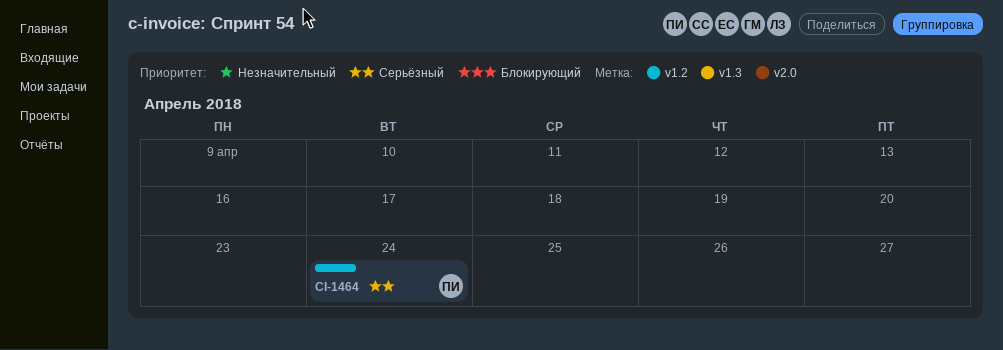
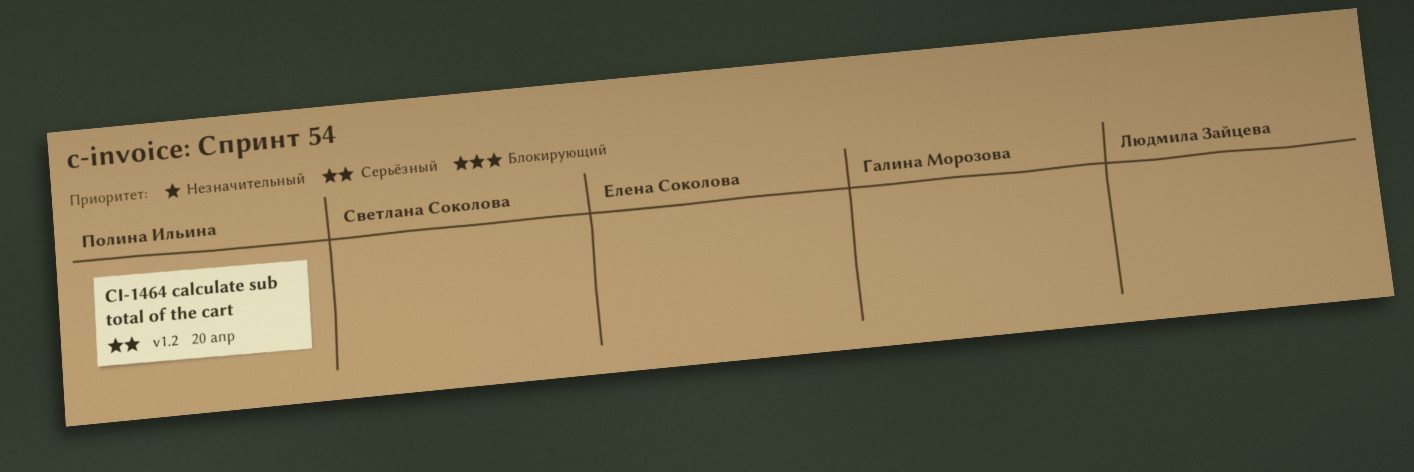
CI-1464, due: Apr 24 -> Apr 20

